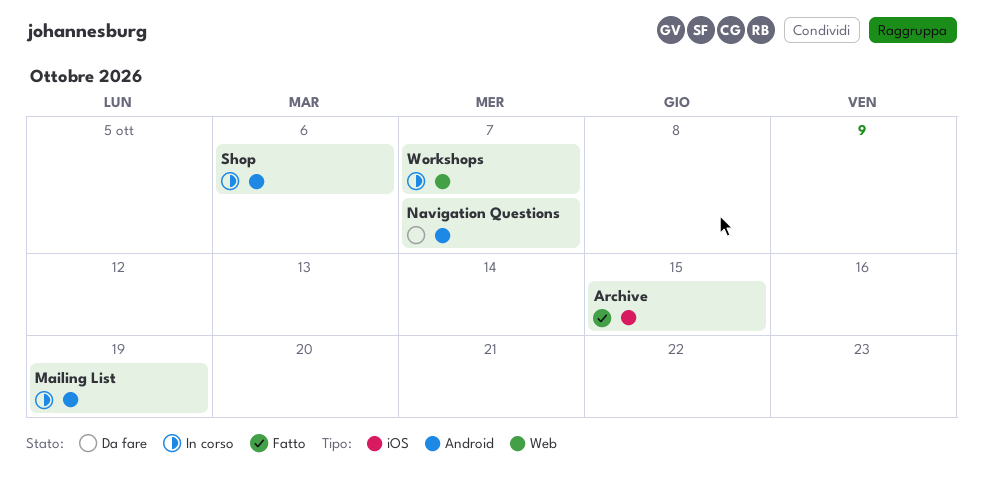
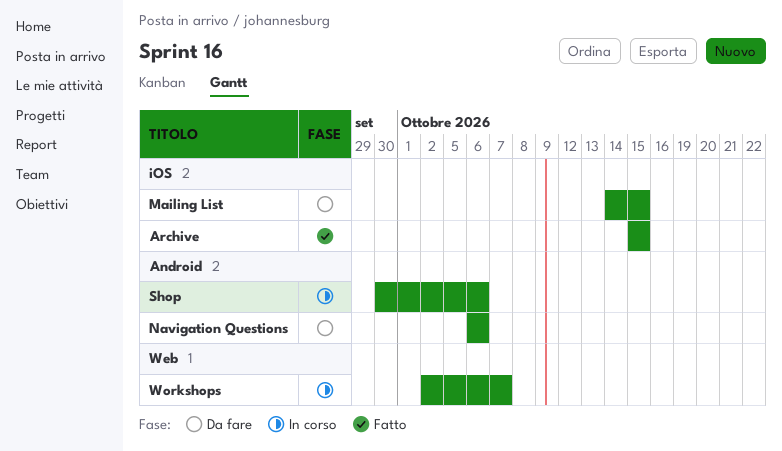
Mailing List, status: In corso -> Da fare
Mailing List, label: Android -> iOS
Mailing List, due: Oct 19 -> Oct 15
Navigation Questions, due: Oct 7 -> Oct 6

